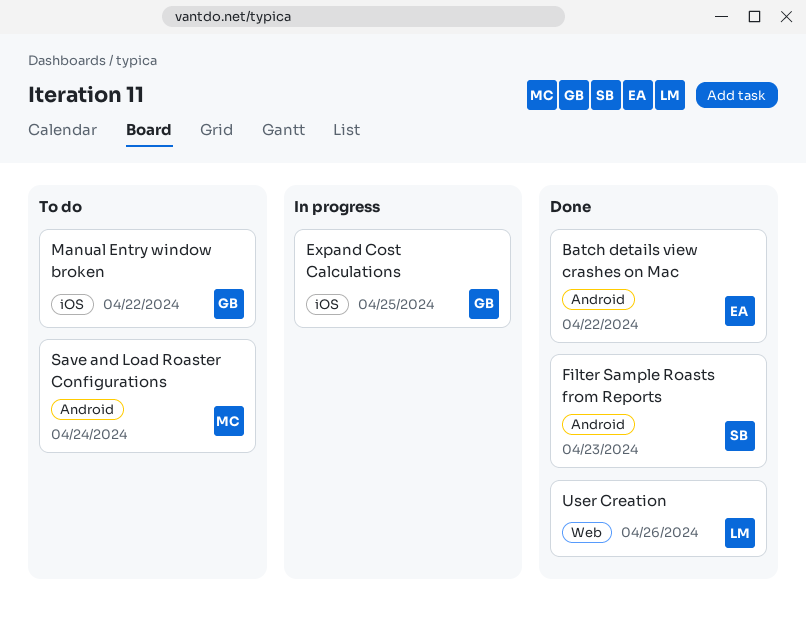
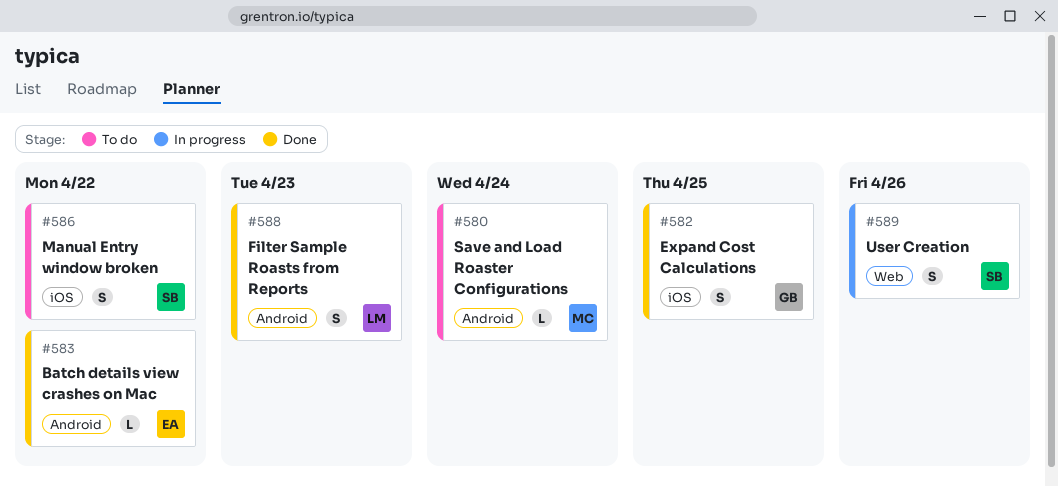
Expand Cost Calculations, status: In progress -> Done
Filter Sample Roasts from Reports, owner: SB -> LM
Manual Entry window broken, owner: GB -> SB
User Creation, status: Done -> In progress
User Creation, owner: LM -> SB

